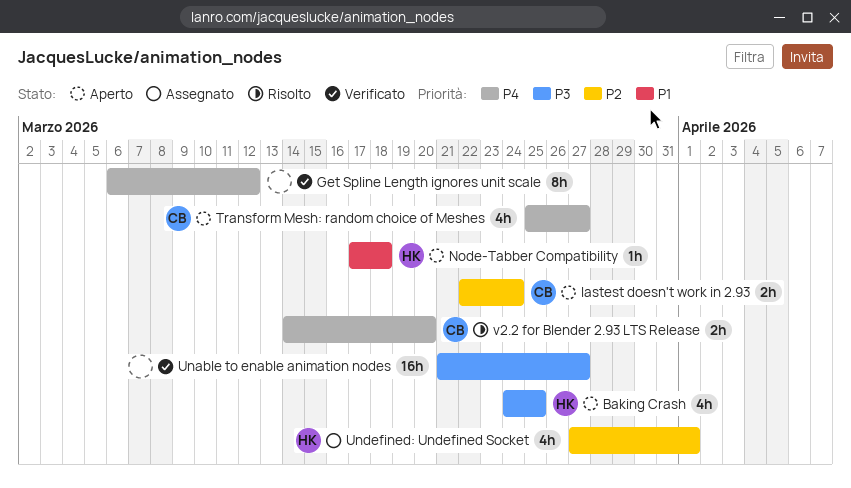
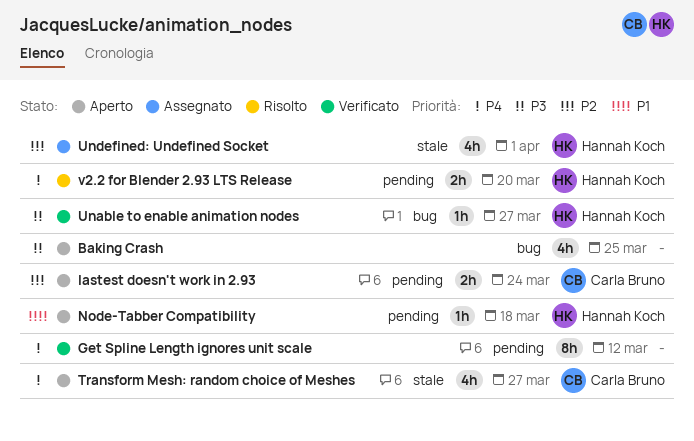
Baking Crash, owner: Hannah Koch -> none
Unable to enable animation nodes, owner: none -> Hannah Koch
Unable to enable animation nodes, estimate: 16h -> 1h
v2.2 for Blender 2.93 LTS Release, owner: Carla Bruno -> Hannah Koch

